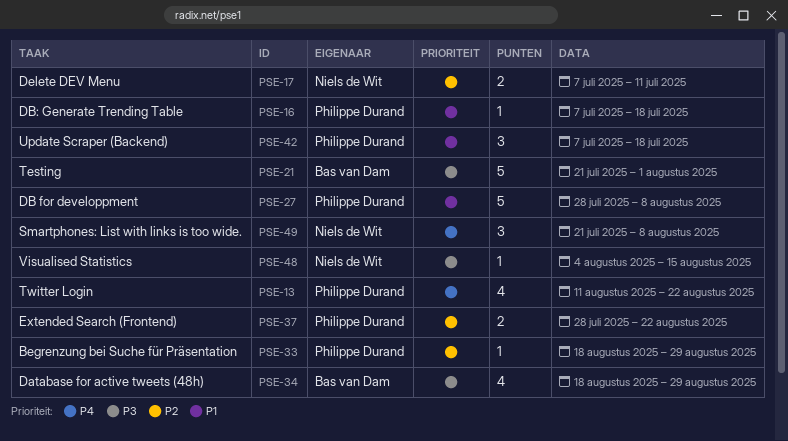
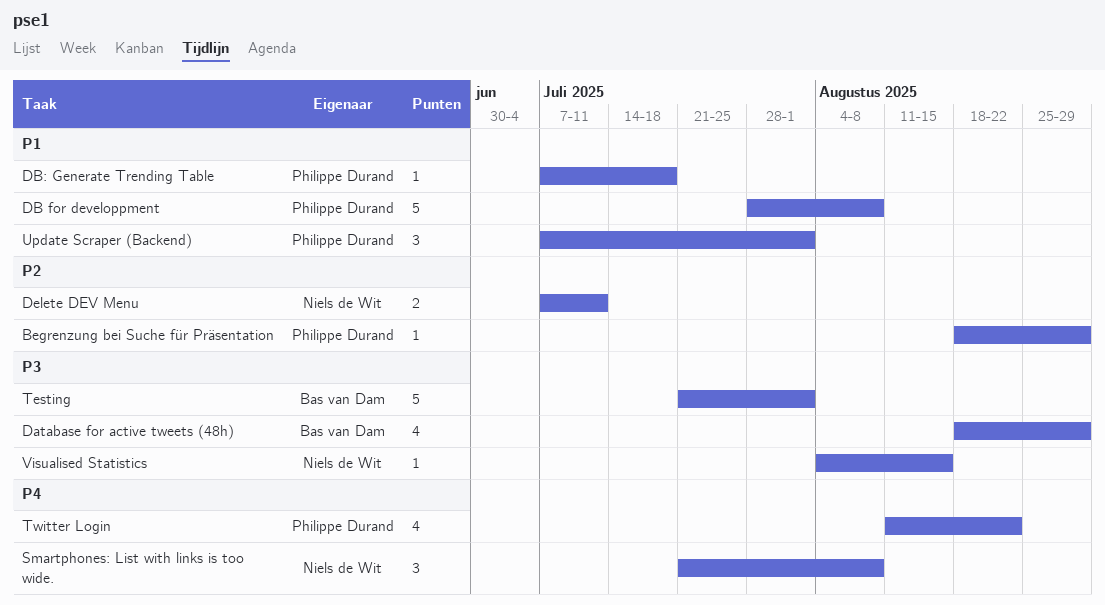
Extended Search (Frontend): present -> none
Update Scraper (Backend), due: Jul 18 -> Aug 1

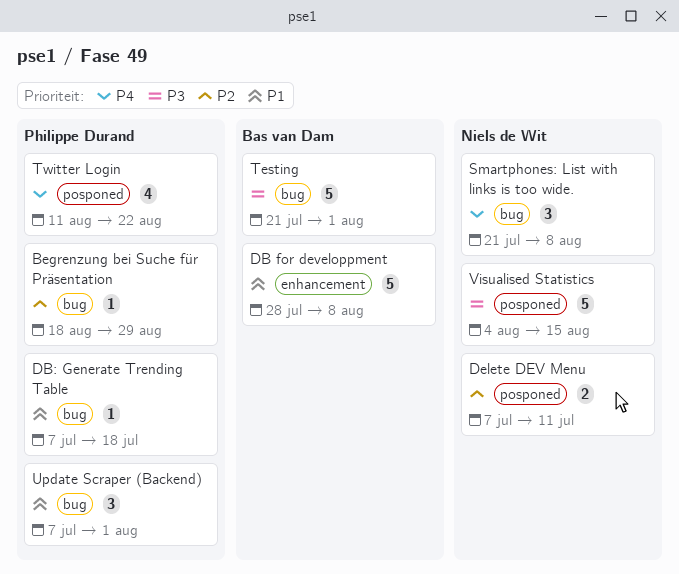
Database for active tweets (48h): present -> none
DB for developpment, owner: Philippe Durand -> Bas van Dam
Visualised Statistics, estimate: 1 -> 5

